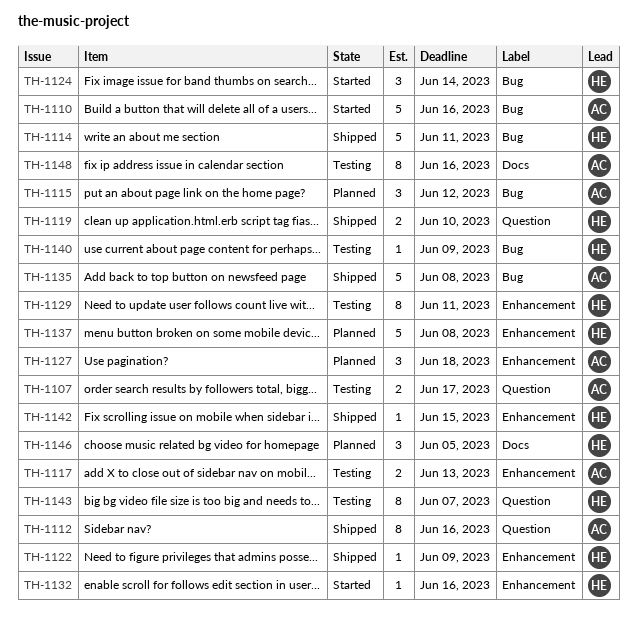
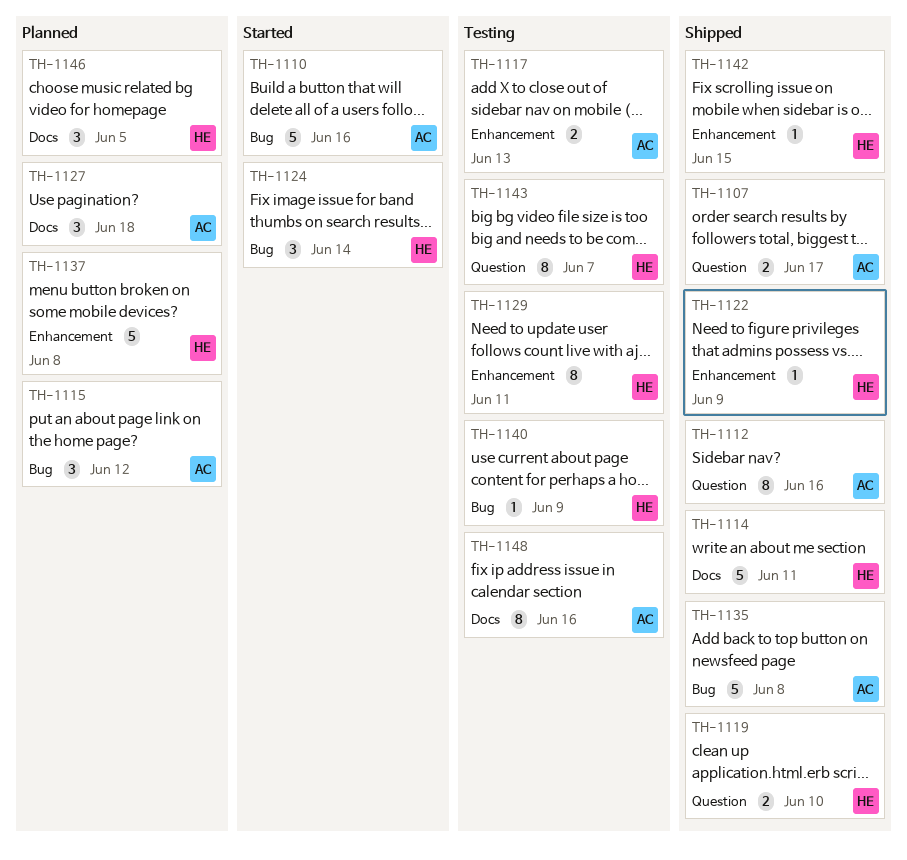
TH-1107, status: Testing -> Shipped
TH-1114, label: Bug -> Docs
TH-1127, label: Enhancement -> Docs
TH-1132: present -> none

